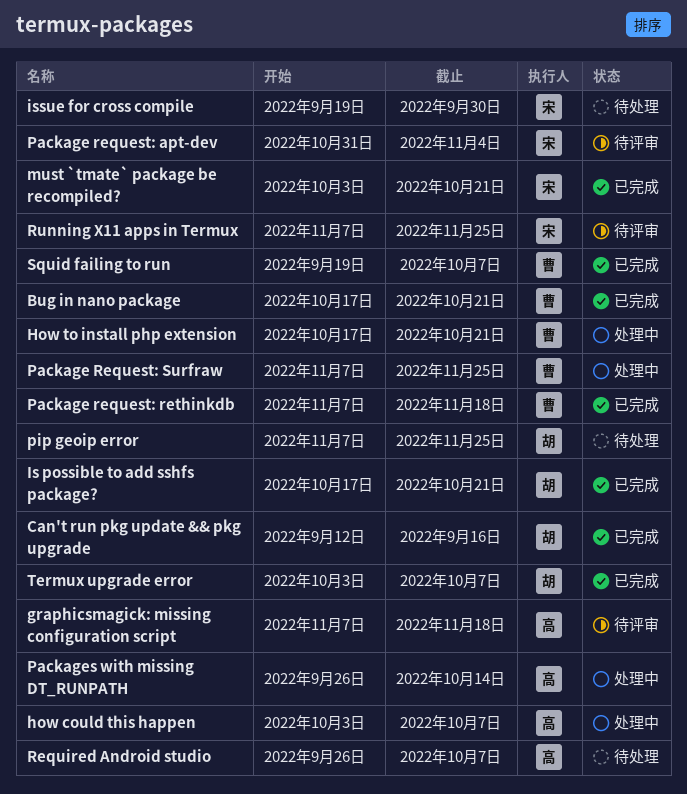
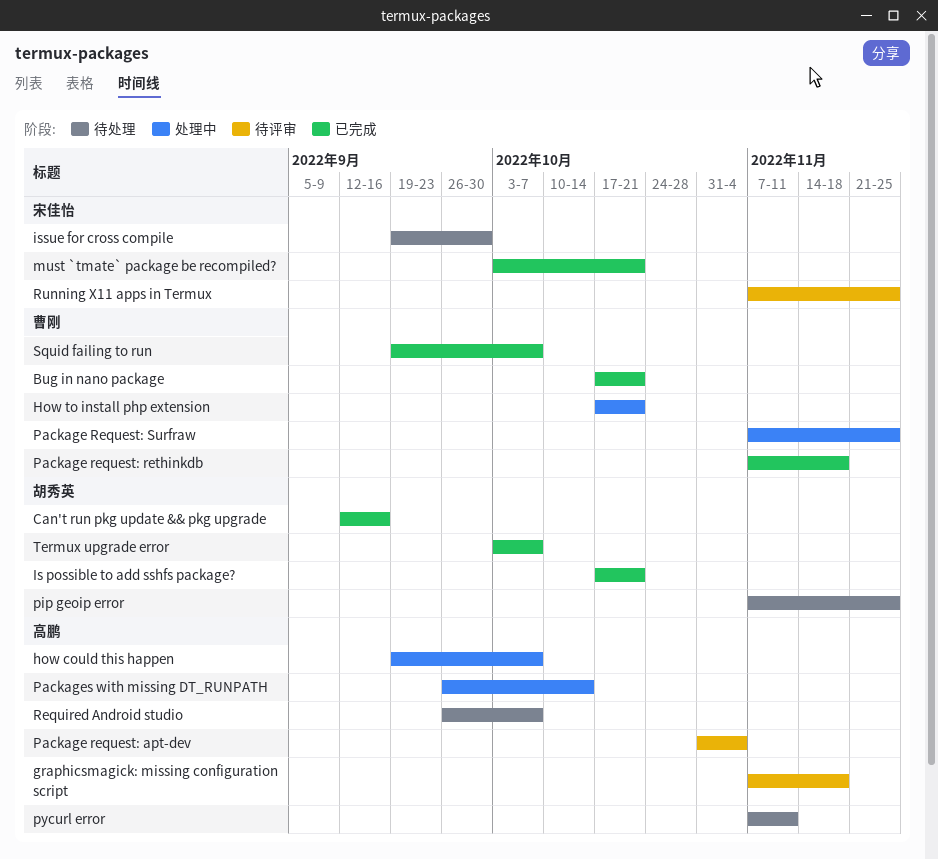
how could this happen, start: Oct 3 -> Sep 19
Package request: apt-dev, owner: 宋佳怡 -> 高鹏
pycurl error: none -> present

